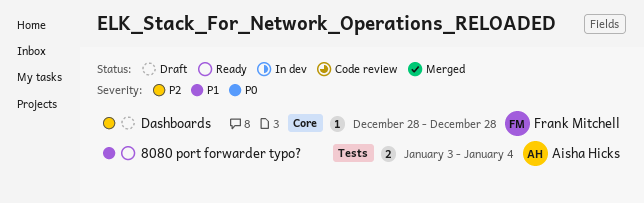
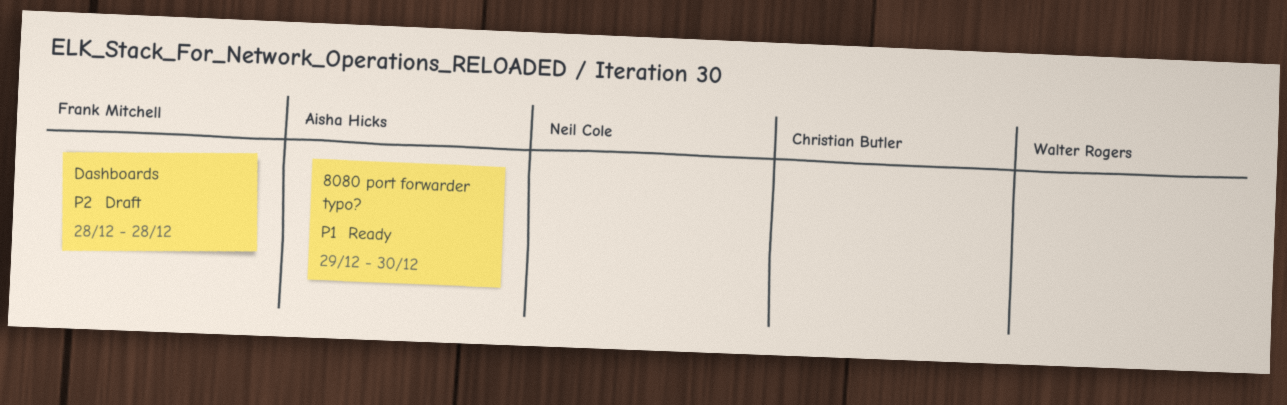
8080 port forwarder typo?, start: Jan 3 -> Dec 29
8080 port forwarder typo?, due: Jan 4 -> Dec 30

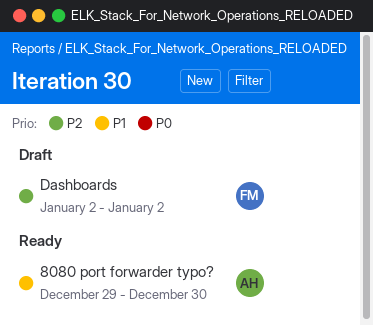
Dashboards, start: Dec 28 -> Jan 2
Dashboards, due: Dec 28 -> Jan 2

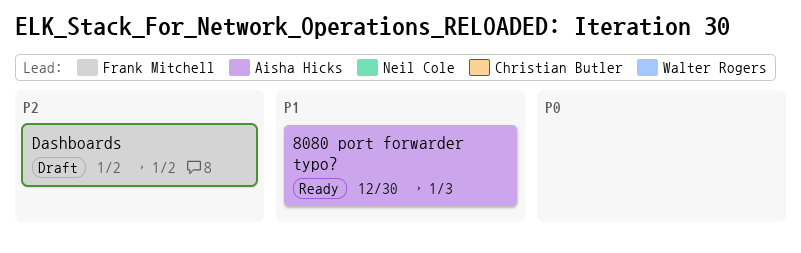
8080 port forwarder typo?, start: Dec 29 -> Dec 30
8080 port forwarder typo?, due: Dec 30 -> Jan 3

